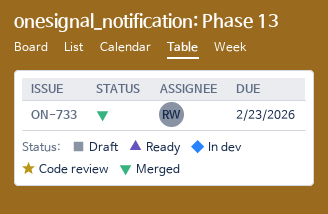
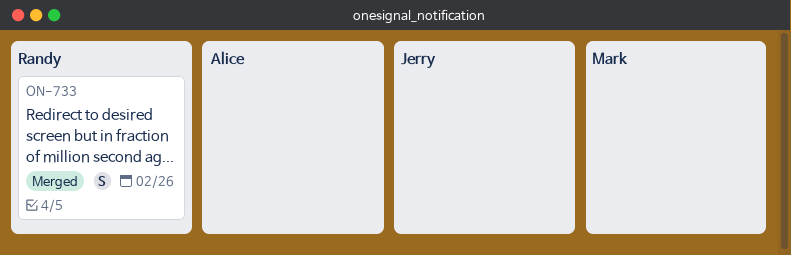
ON-733, due: Feb 23 -> Feb 26

